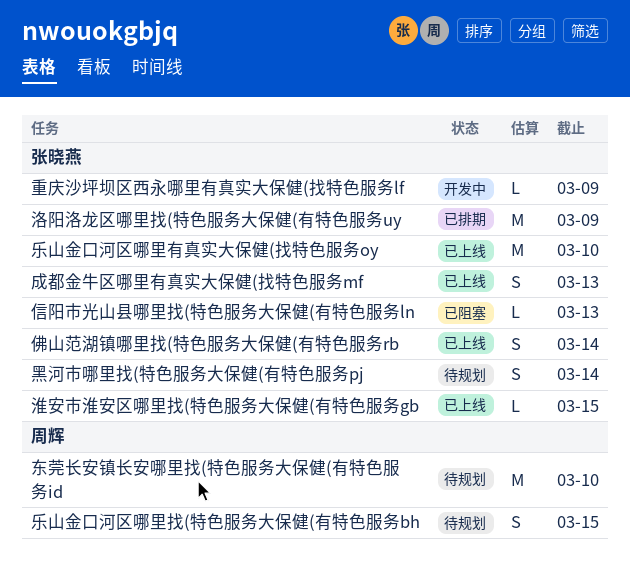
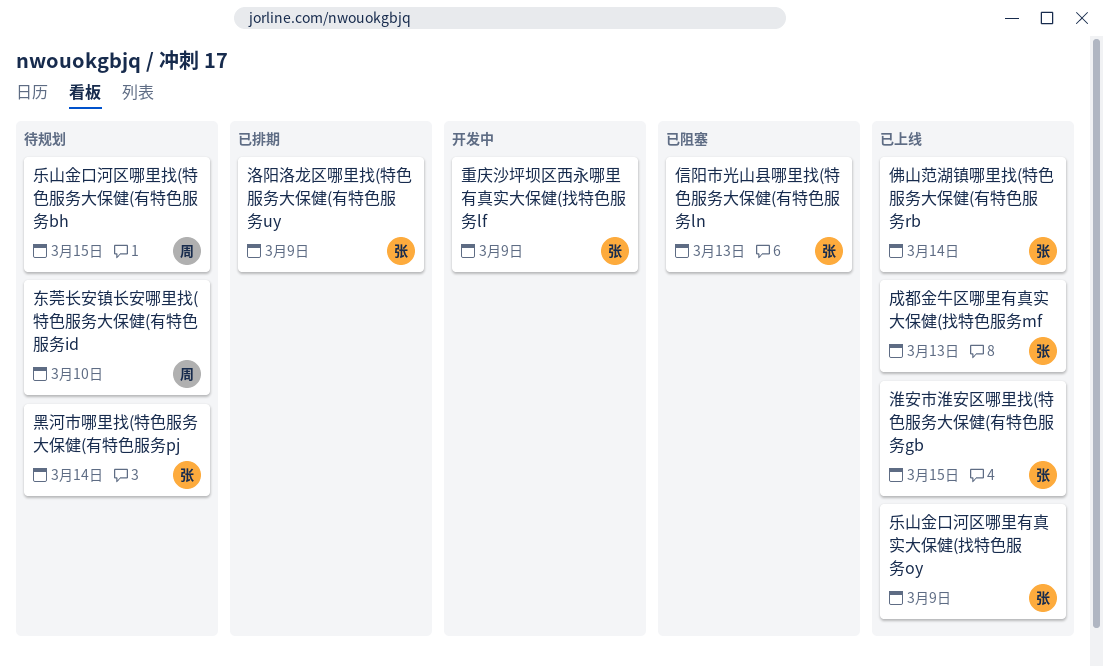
乐山金口河区哪里有真实大保健(找特色服务oy, due: Mar 10 -> Mar 9

